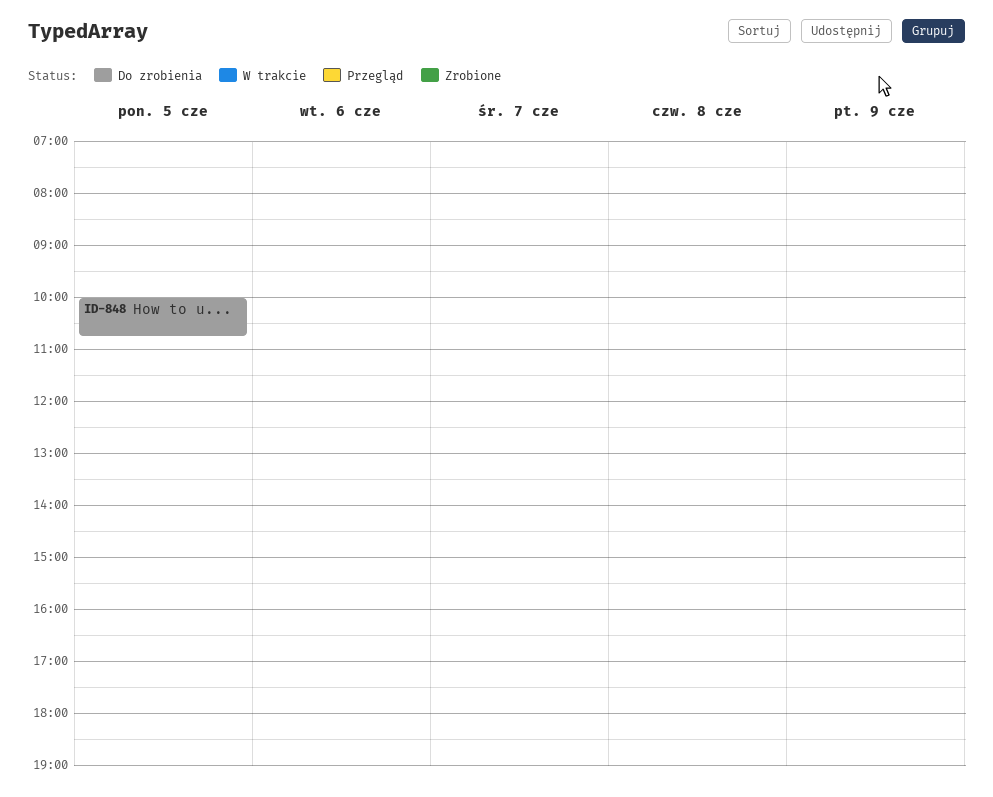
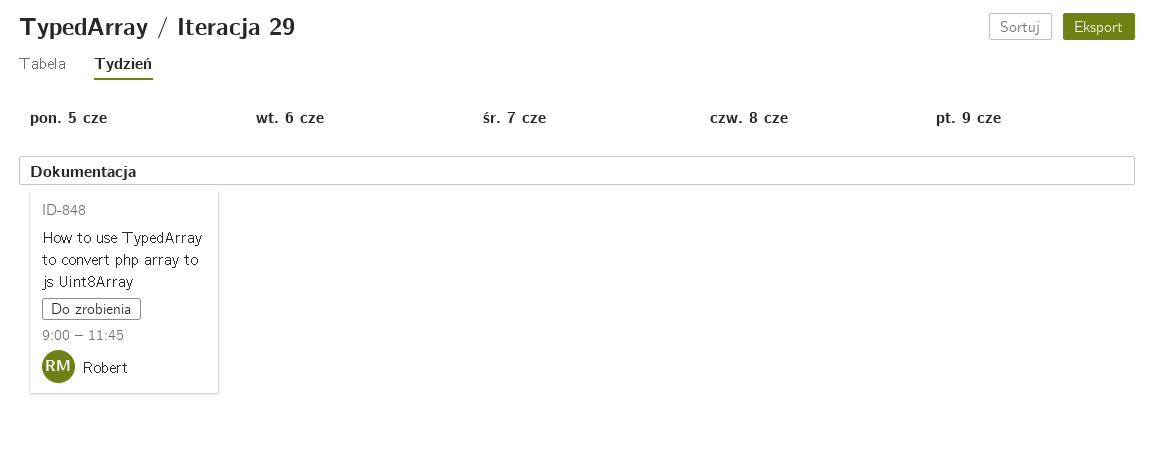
ID-848, begins: 10:00 -> 09:00
ID-848, ends: 10:45 -> 11:45

